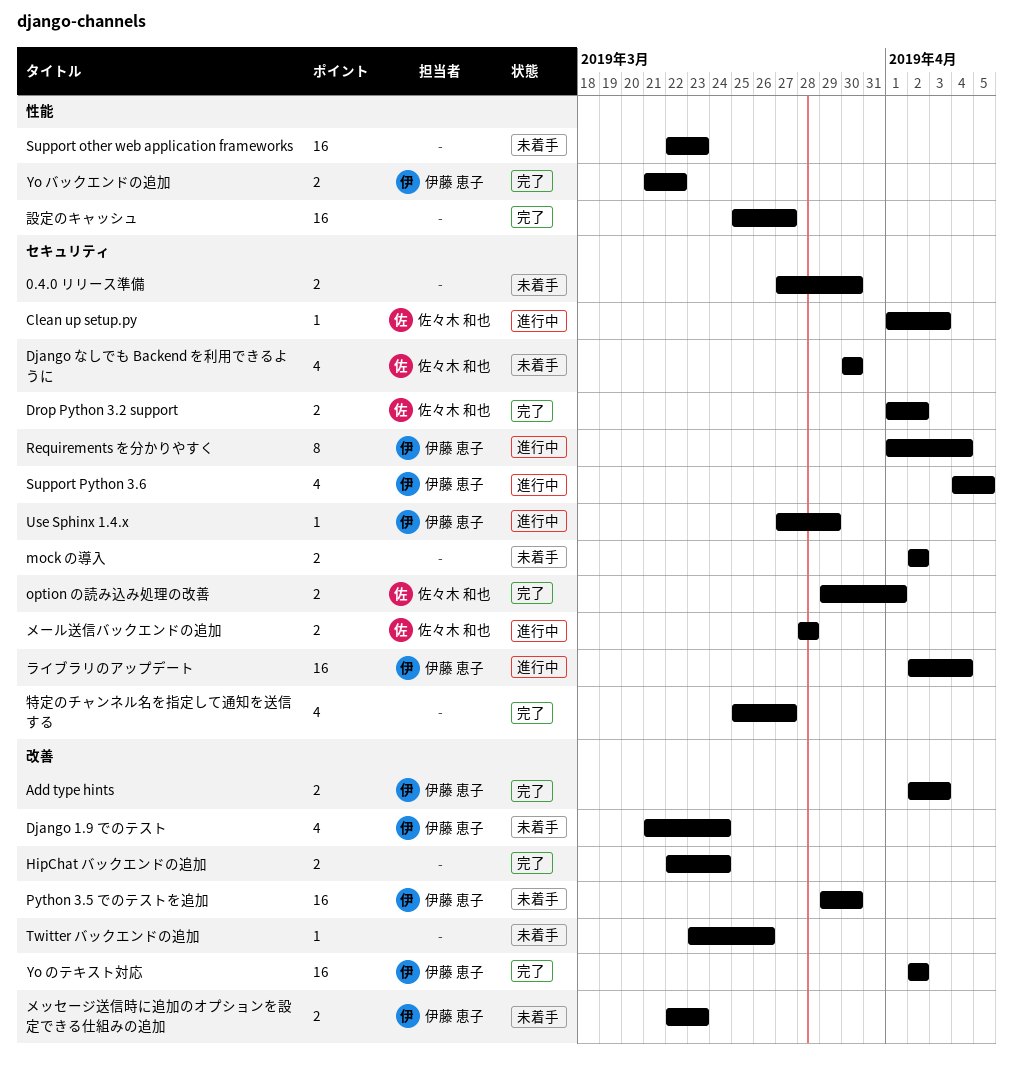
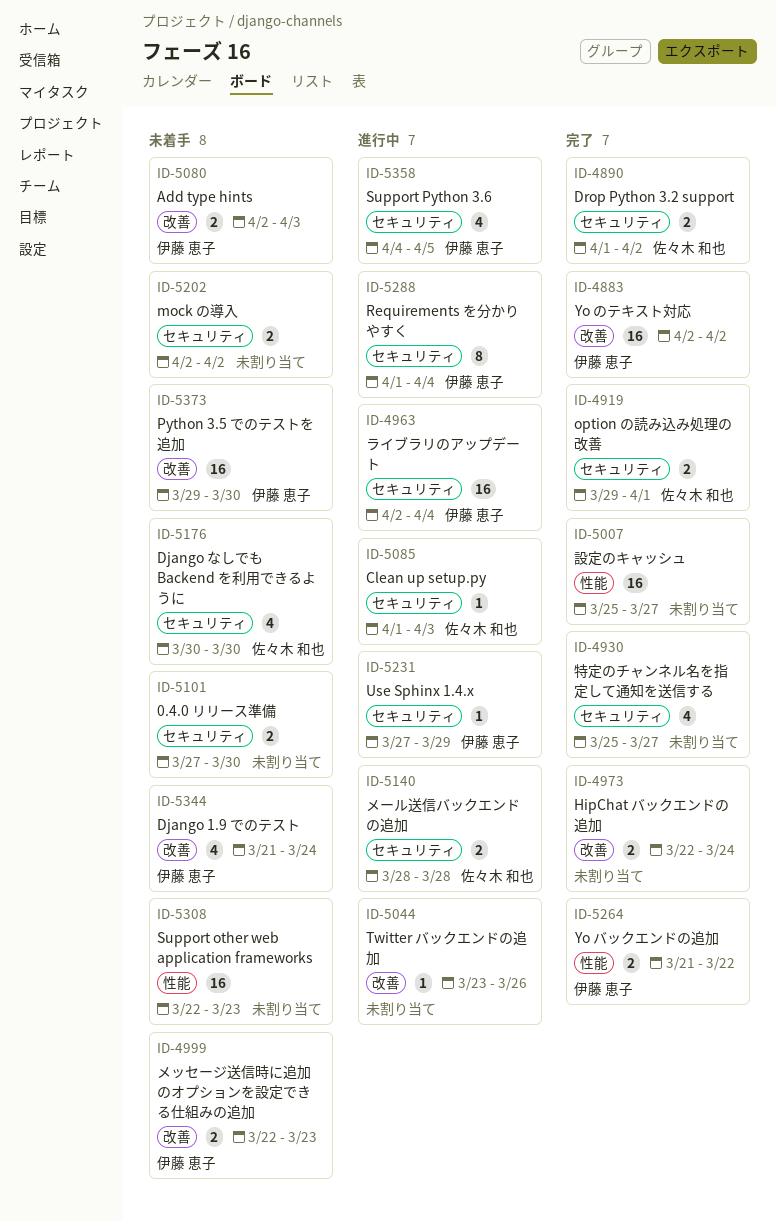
Add type hints, status: 完了 -> 未着手
Twitter バックエンドの追加, status: 未着手 -> 進行中

